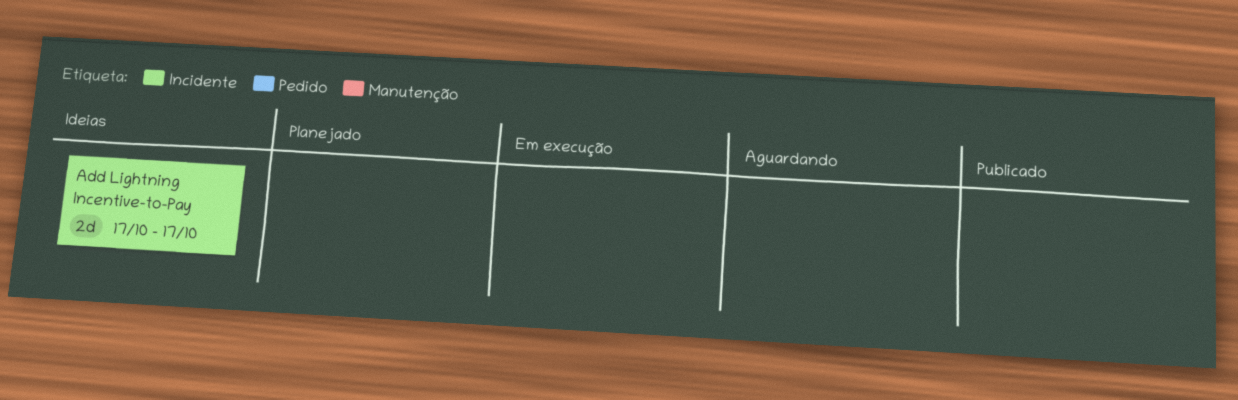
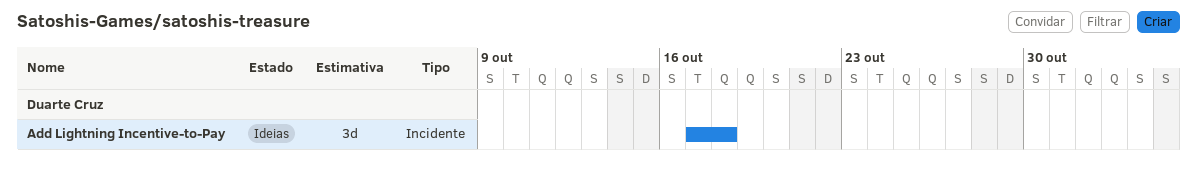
Add Lightning Incentive-to-Pay, estimate: 2d -> 3d
Add Lightning Incentive-to-Pay, due: Oct 17 -> Oct 18

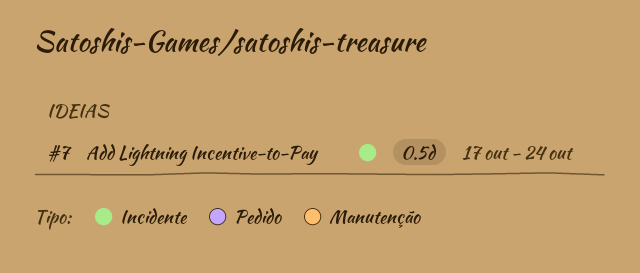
Add Lightning Incentive-to-Pay, estimate: 3d -> 0.5d
Add Lightning Incentive-to-Pay, due: Oct 18 -> Oct 24

